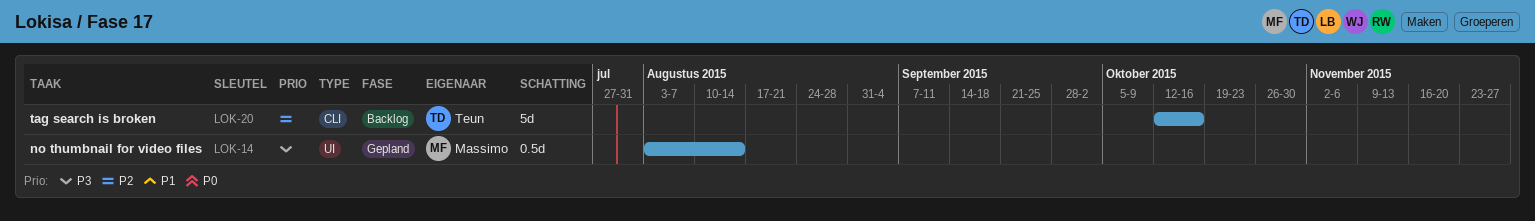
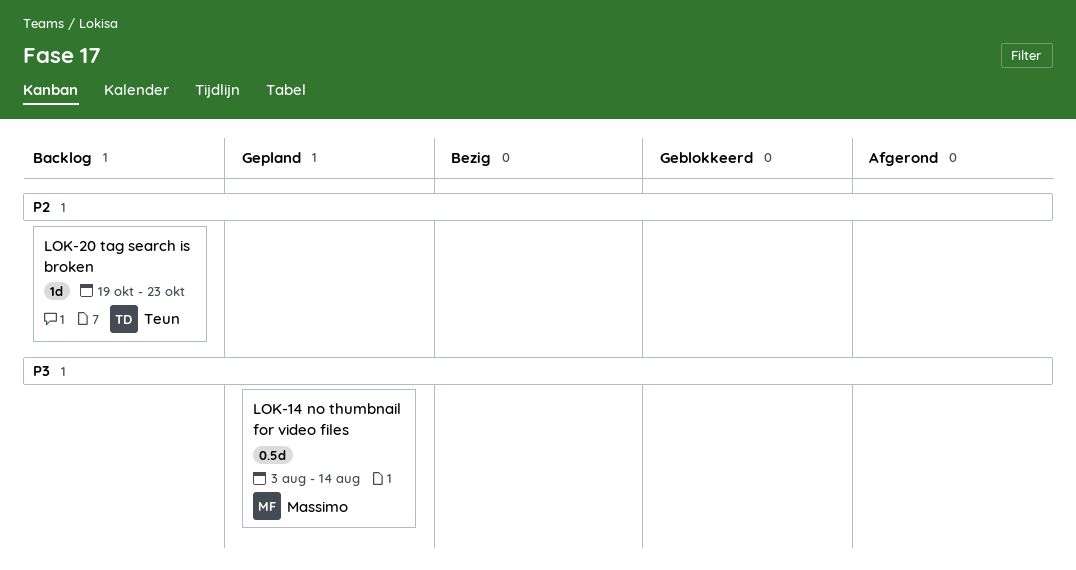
LOK-20, estimate: 5d -> 1d
LOK-20, start: Oct 12 -> Oct 19
LOK-20, due: Oct 16 -> Oct 23

